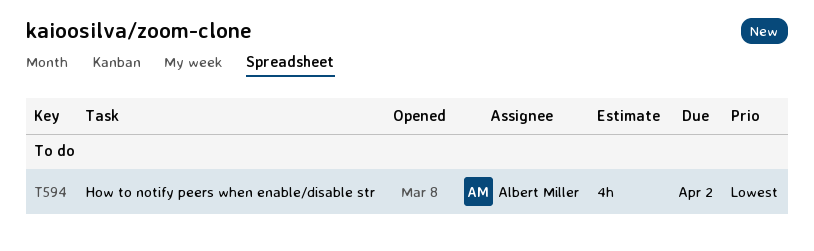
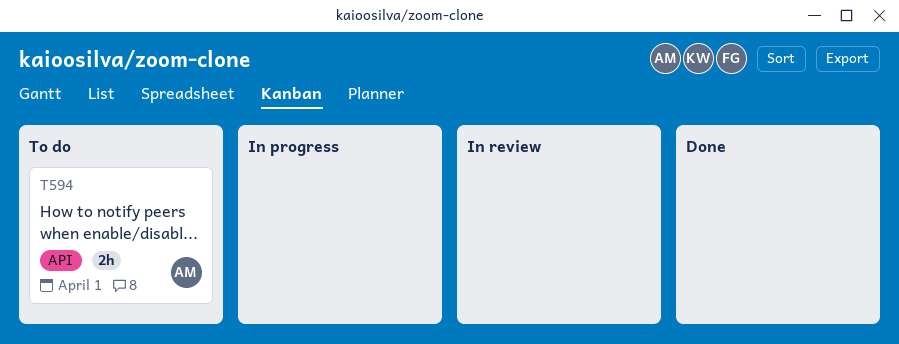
T594, estimate: 4h -> 2h
T594, due: Apr 2 -> Apr 1

